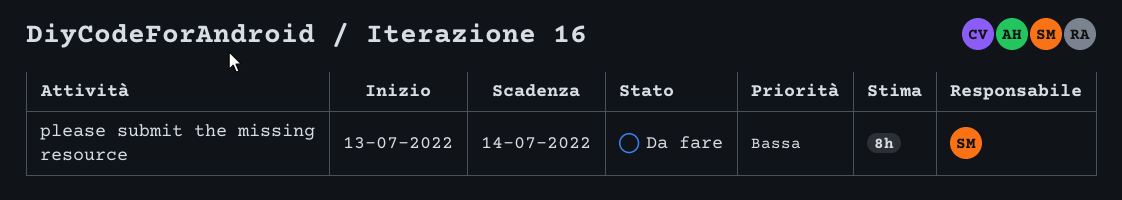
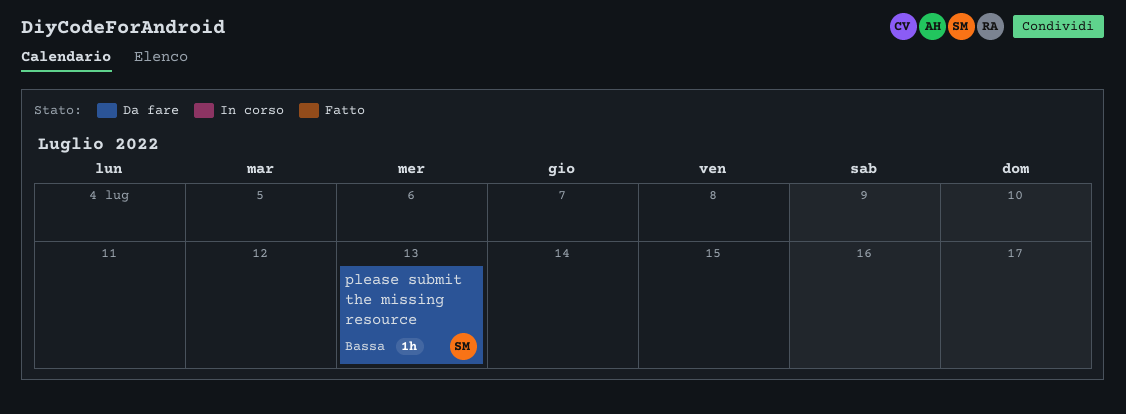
please submit the missing resource, estimate: 8h -> 1h
please submit the missing resource, due: Jul 14 -> Jul 13

